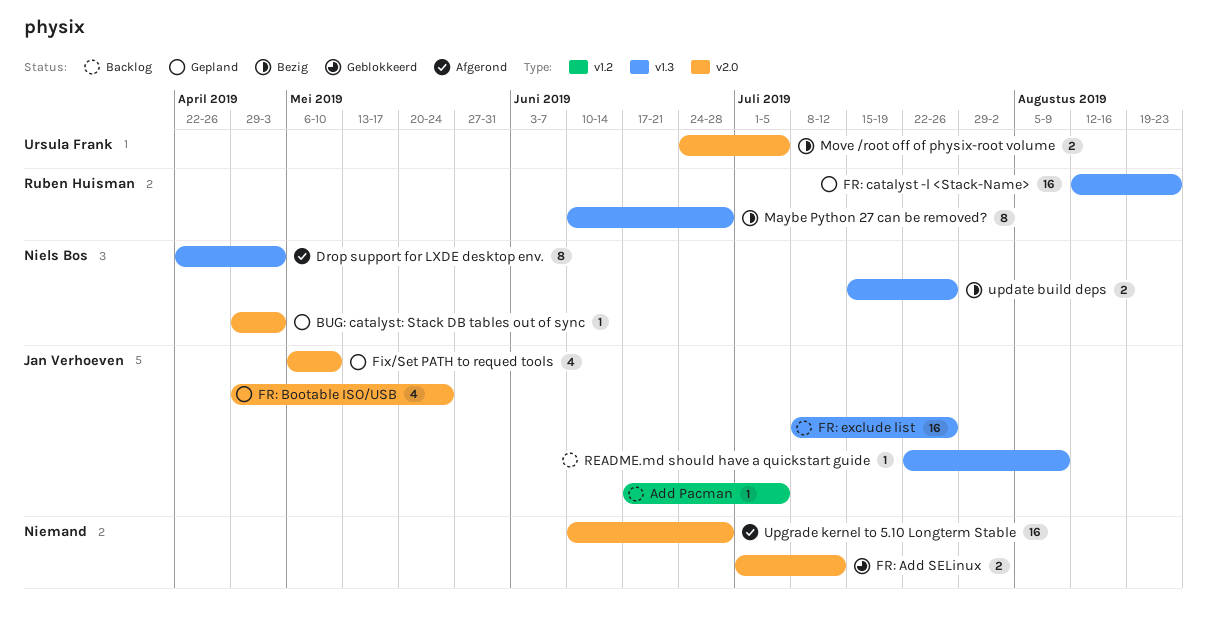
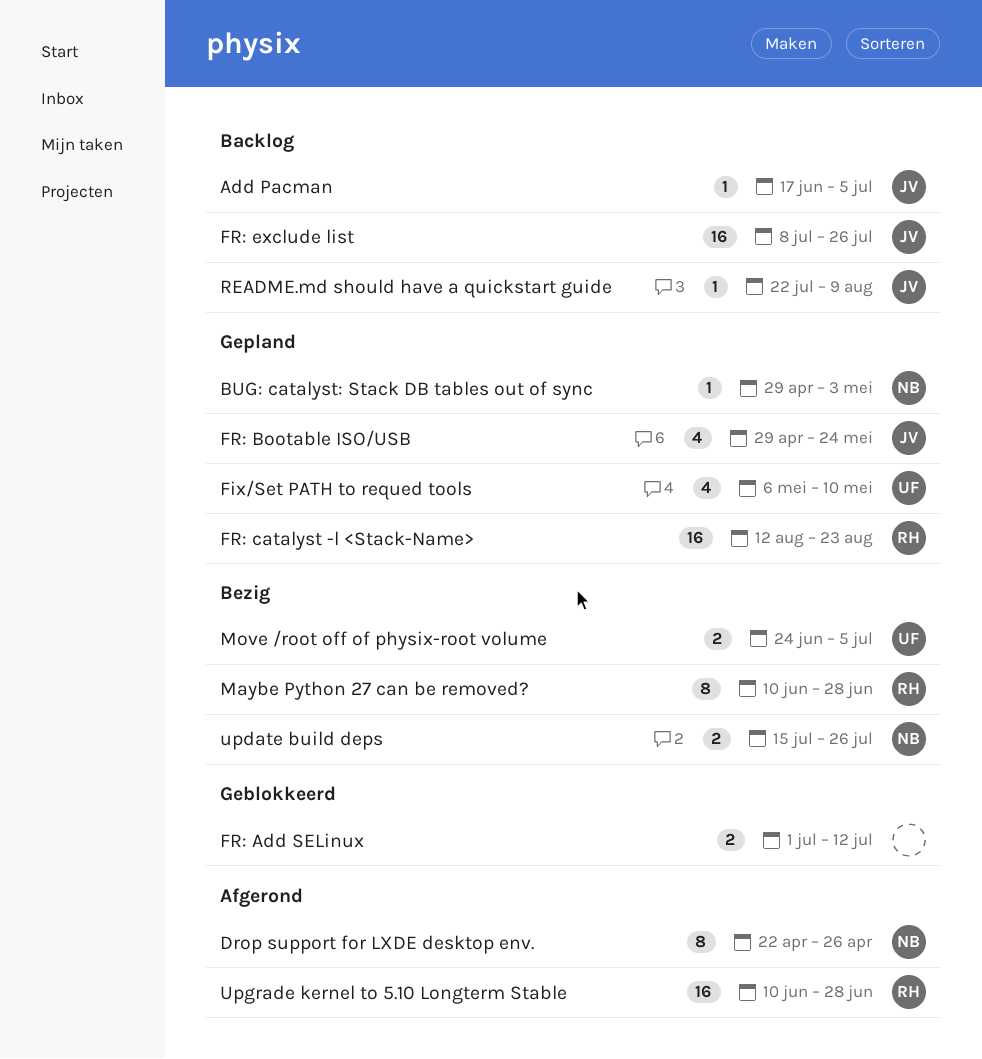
Drop support for LXDE desktop env., due: May 3 -> Apr 26
Fix/Set PATH to requed tools, owner: Jan Verhoeven -> Ursula Frank
Upgrade kernel to 5.10 Longterm Stable, owner: none -> Ruben Huisman

